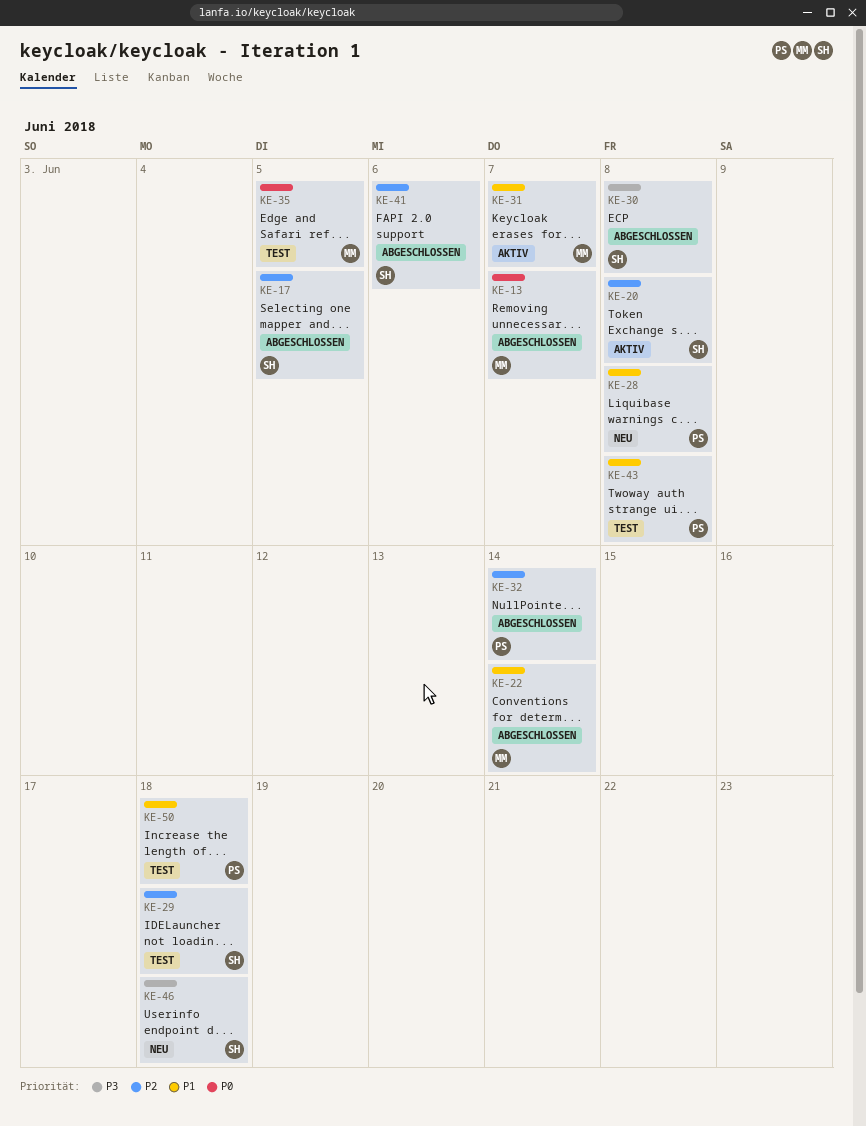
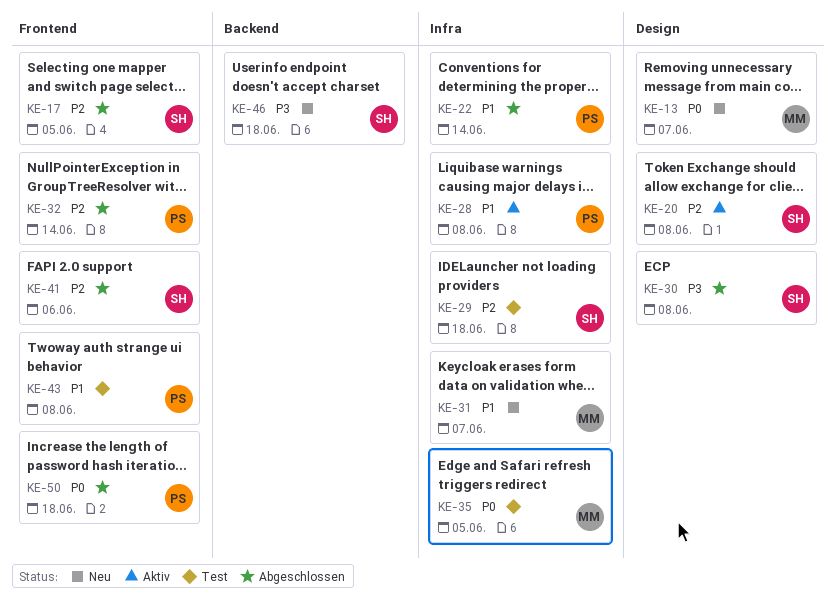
KE-13, status: Abgeschlossen -> Neu
KE-22, owner: MM -> PS
KE-28, status: Neu -> Aktiv
KE-31, status: Aktiv -> Neu
KE-50, status: Test -> Abgeschlossen
KE-50, priority: P1 -> P0

